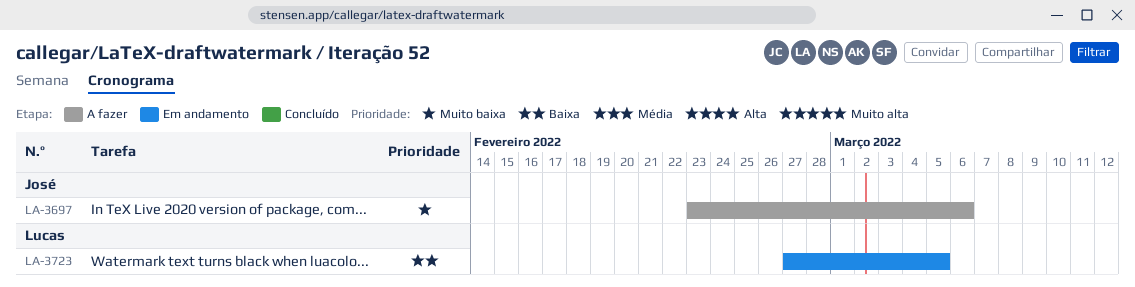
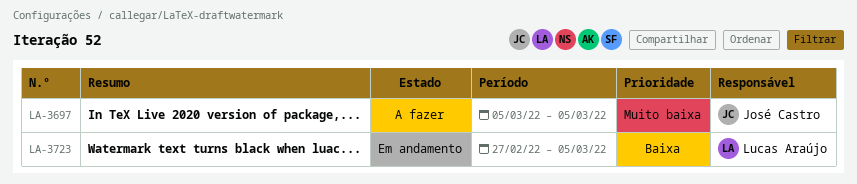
LA-3697, start: Feb 23 -> Mar 5
LA-3697, due: Mar 6 -> Mar 5

